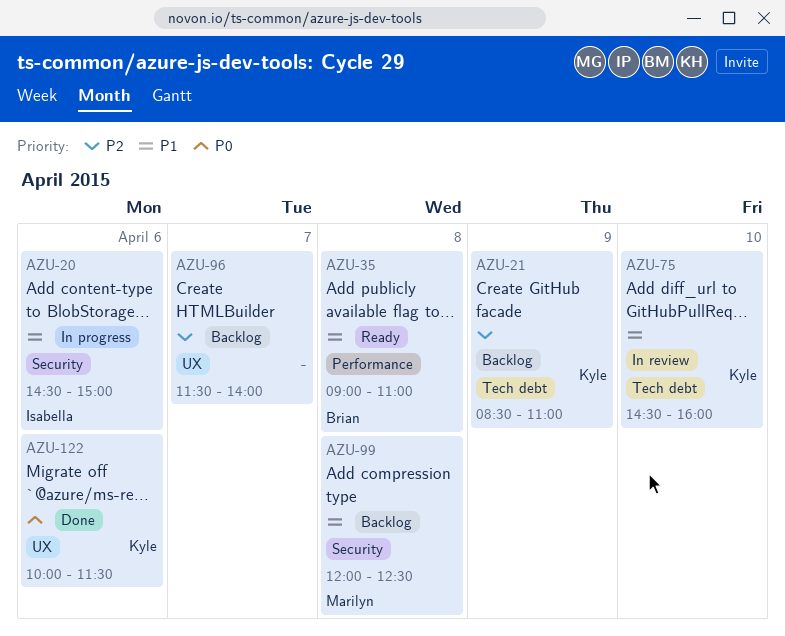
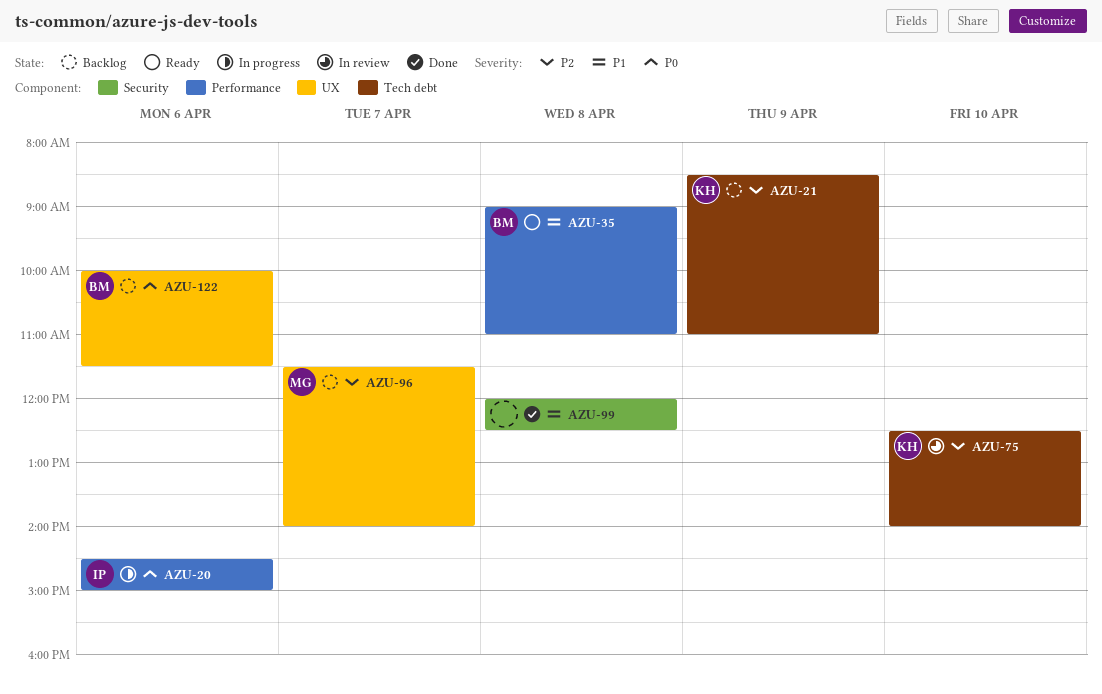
AZU-20, priority: P1 -> P0
AZU-20, label: Security -> Performance
AZU-75, priority: P1 -> P2
AZU-75, begins: 14:30 -> 12:30
AZU-75, ends: 16:00 -> 14:00
AZU-96, owner: none -> Marilyn
AZU-99, status: Backlog -> Done
AZU-99, owner: Marilyn -> none
AZU-122, status: Done -> Backlog
AZU-122, owner: Kyle -> Brian

